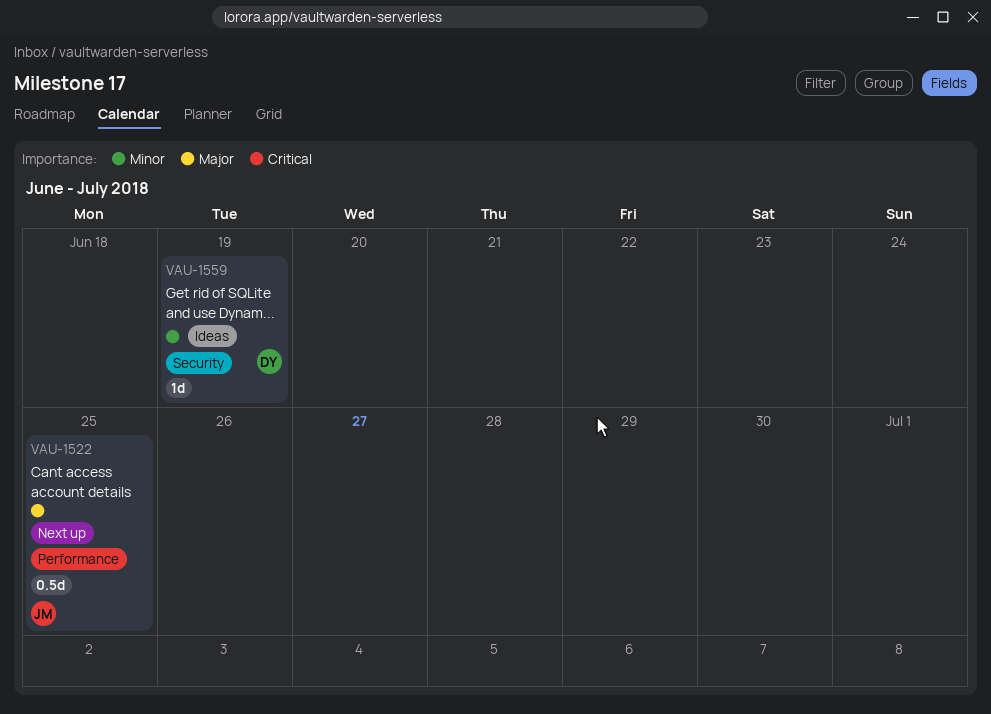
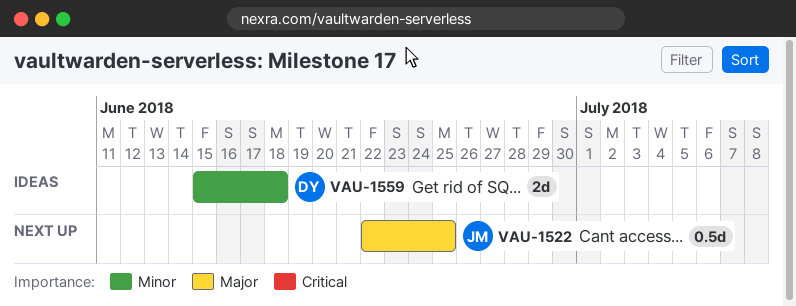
VAU-1559, estimate: 1d -> 2d
VAU-1559, due: Jun 19 -> Jun 18

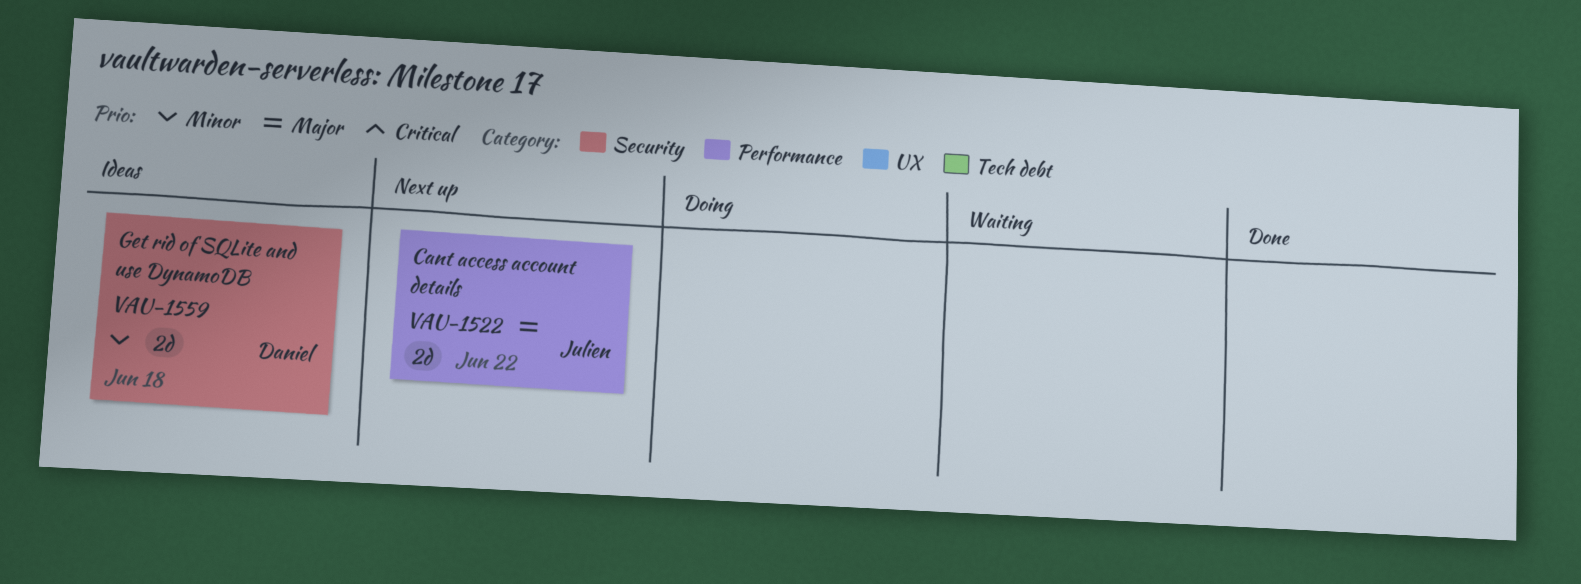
VAU-1522, estimate: 0.5d -> 2d
VAU-1522, due: Jun 25 -> Jun 22

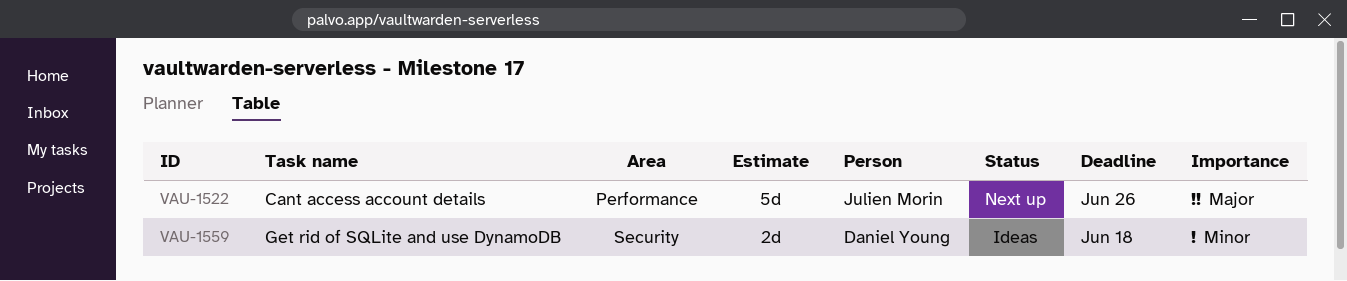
VAU-1522, estimate: 2d -> 5d
VAU-1522, due: Jun 22 -> Jun 26

